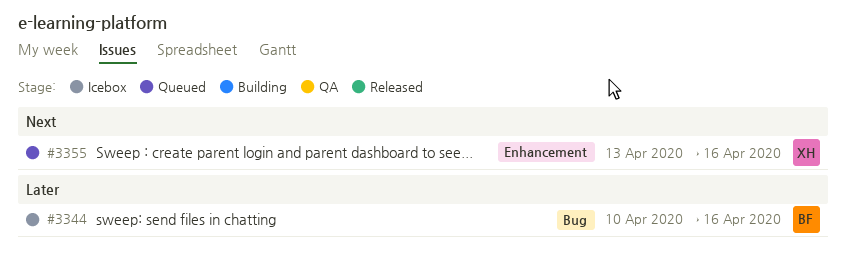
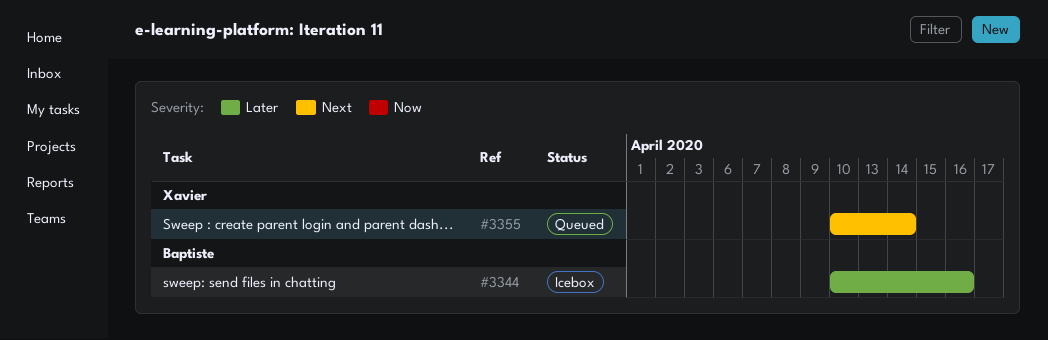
#3355, start: Apr 13 -> Apr 10
#3355, due: Apr 16 -> Apr 14

